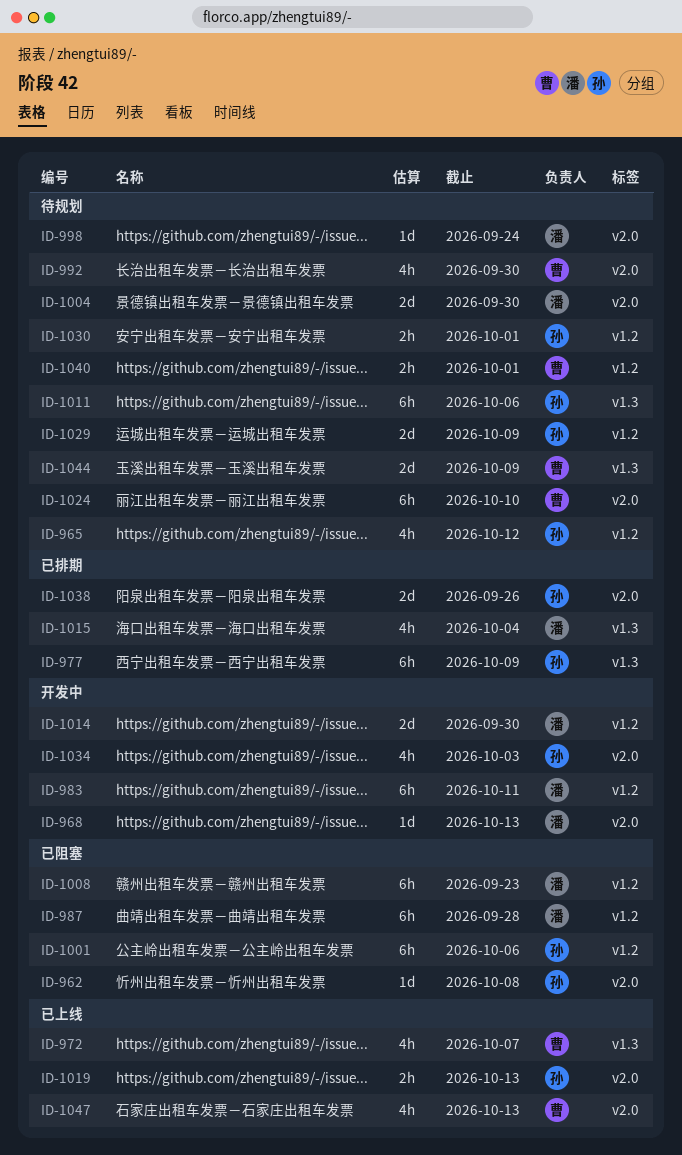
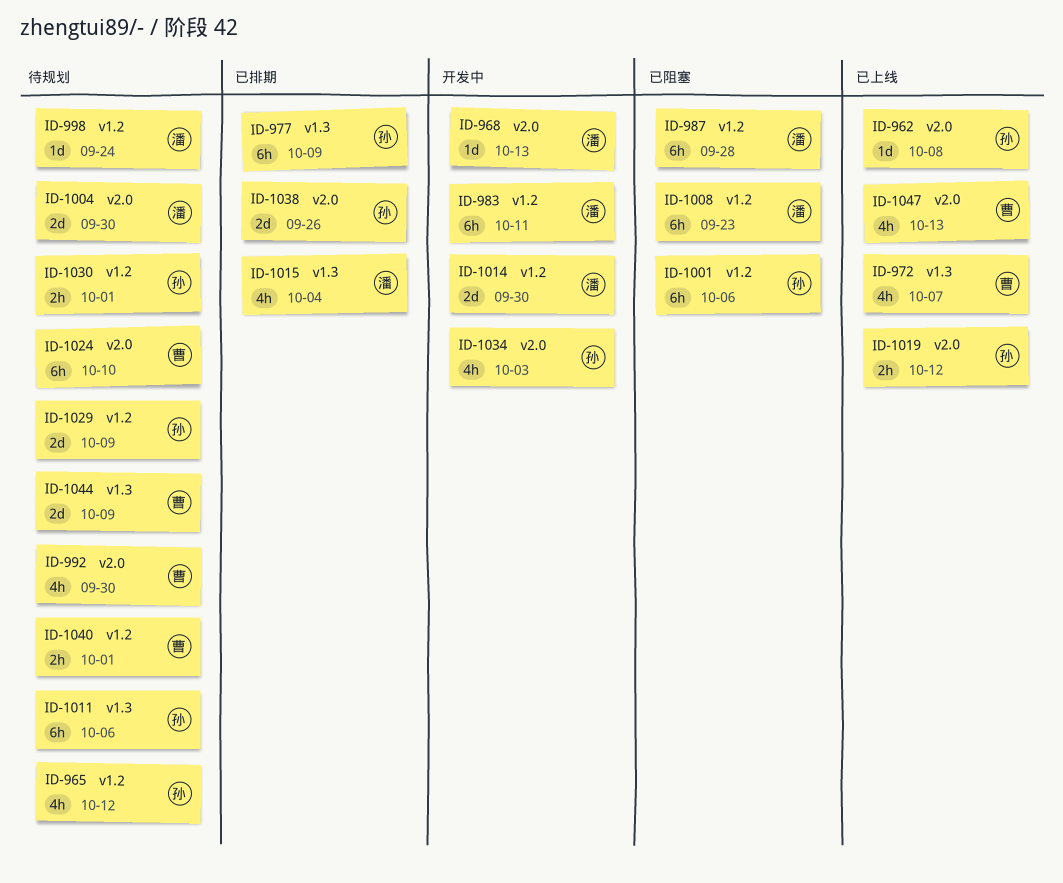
ID-962, status: 已阻塞 -> 已上线
ID-998, label: v2.0 -> v1.2
ID-1019, due: Oct 13 -> Oct 12

